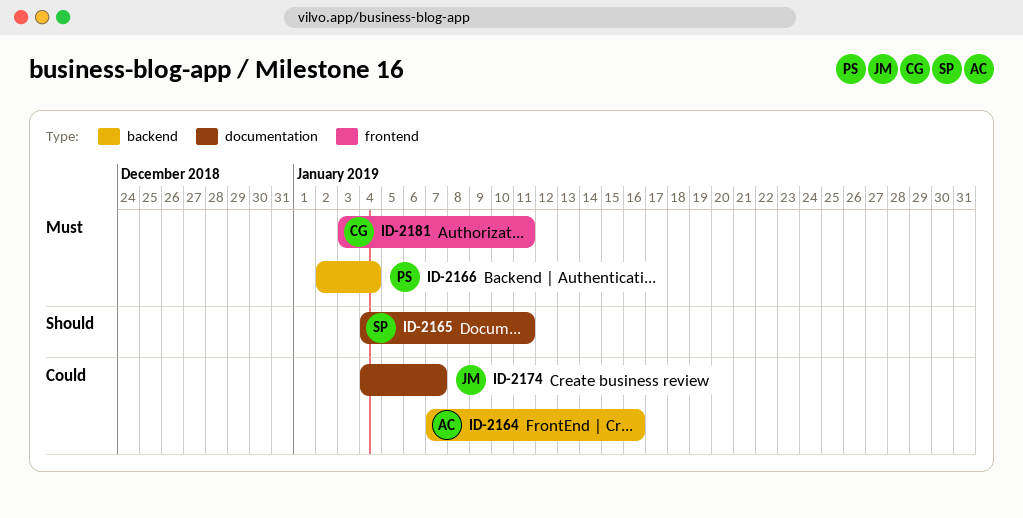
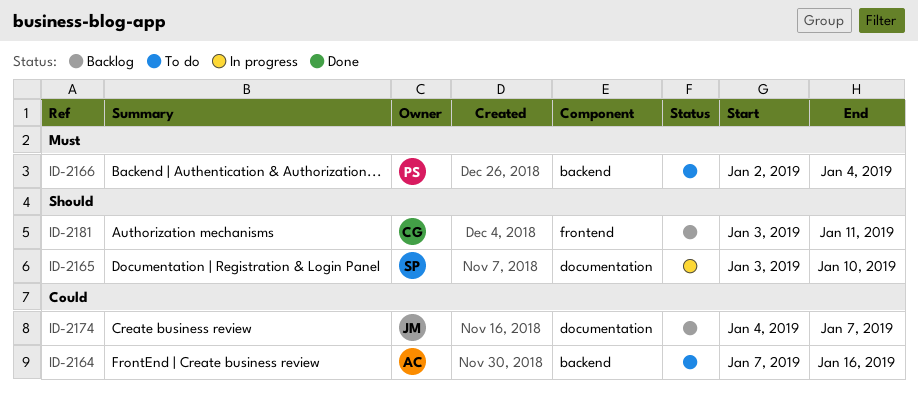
ID-2165, start: Jan 4 -> Jan 3
ID-2165, due: Jan 11 -> Jan 10
ID-2181, priority: Must -> Should

